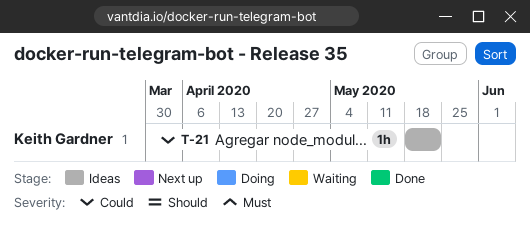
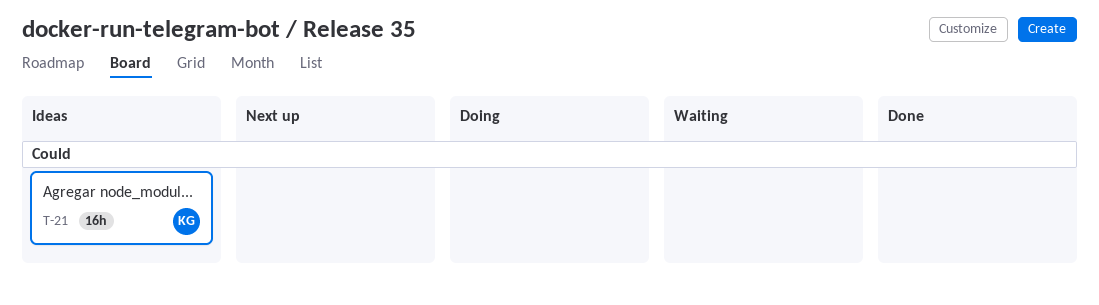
T-21, estimate: 1h -> 16h

